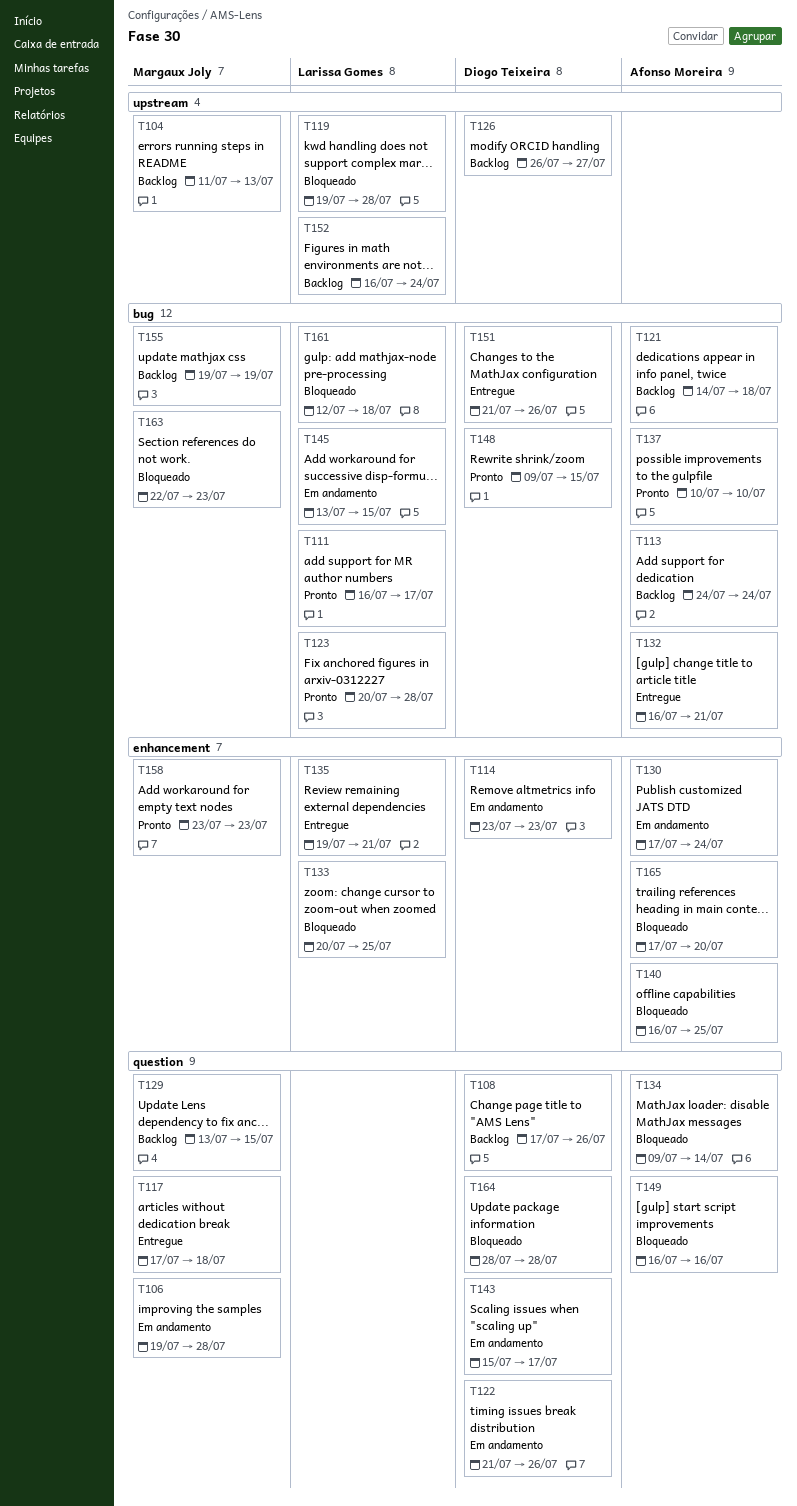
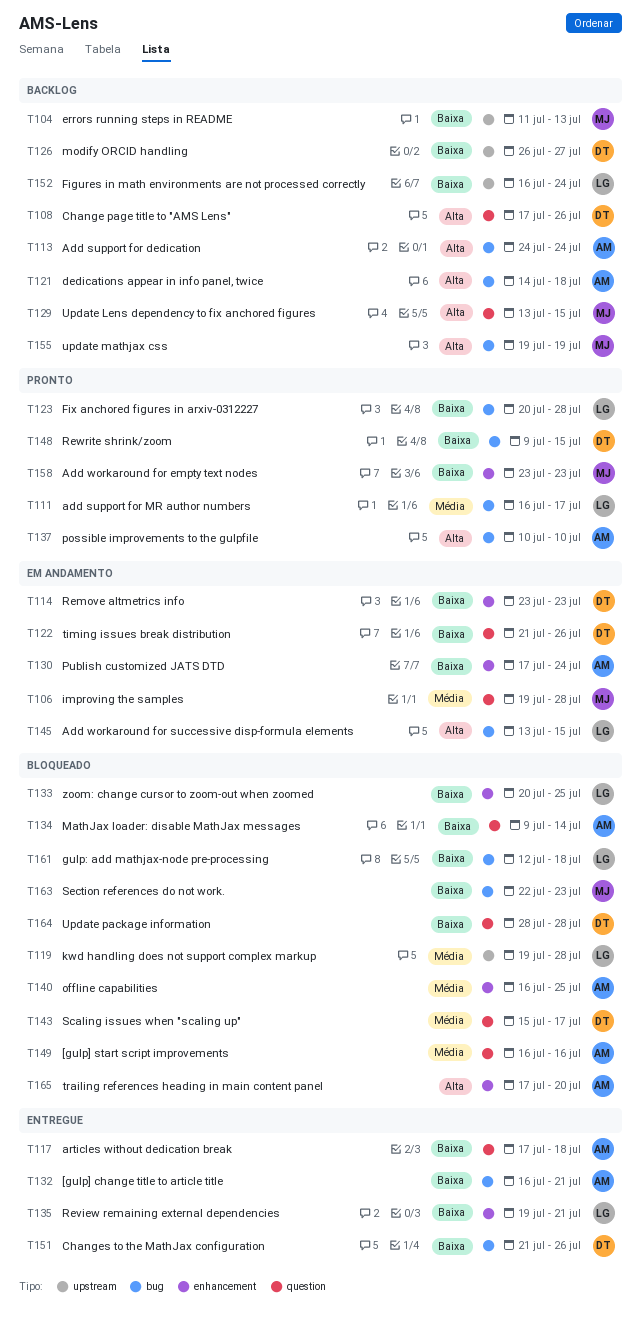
T117, owner: Margaux Joly -> Afonso Moreira
T143, status: Em andamento -> Bloqueado

